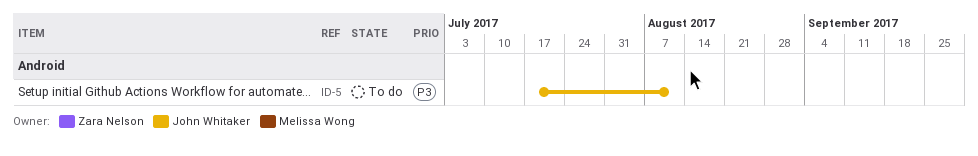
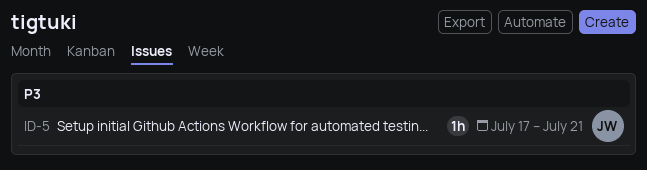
ID-5, due: Aug 11 -> Jul 21

